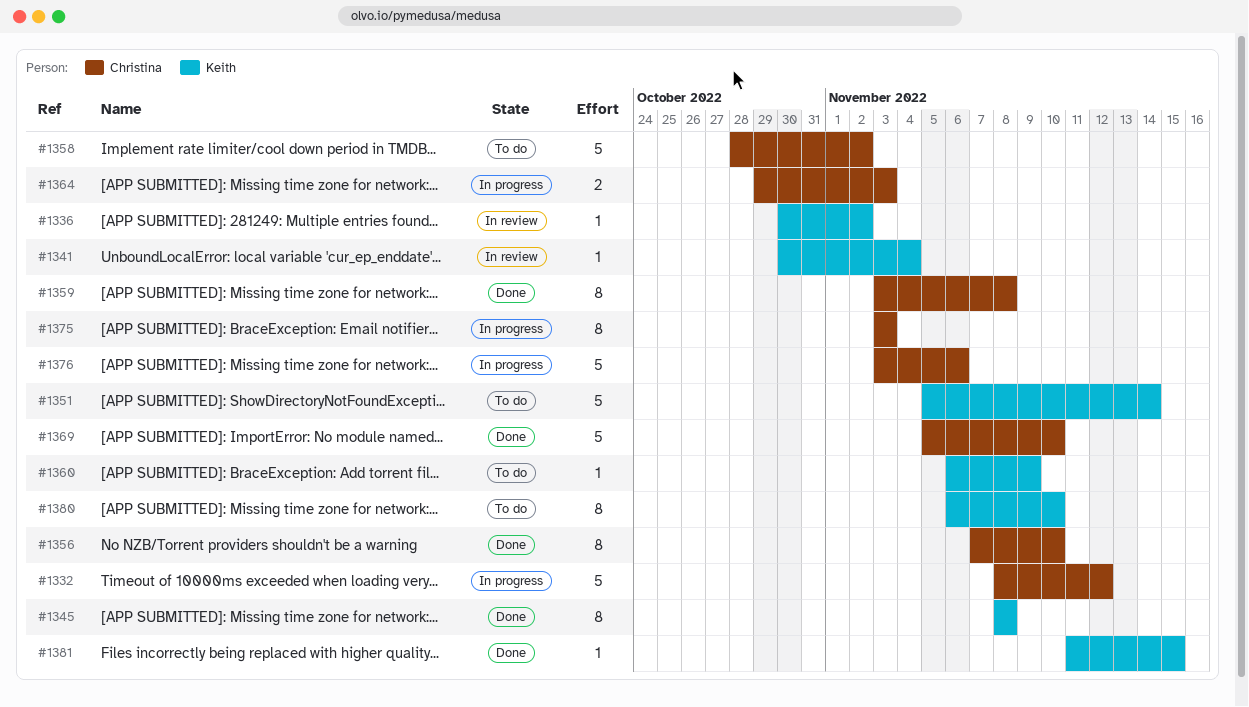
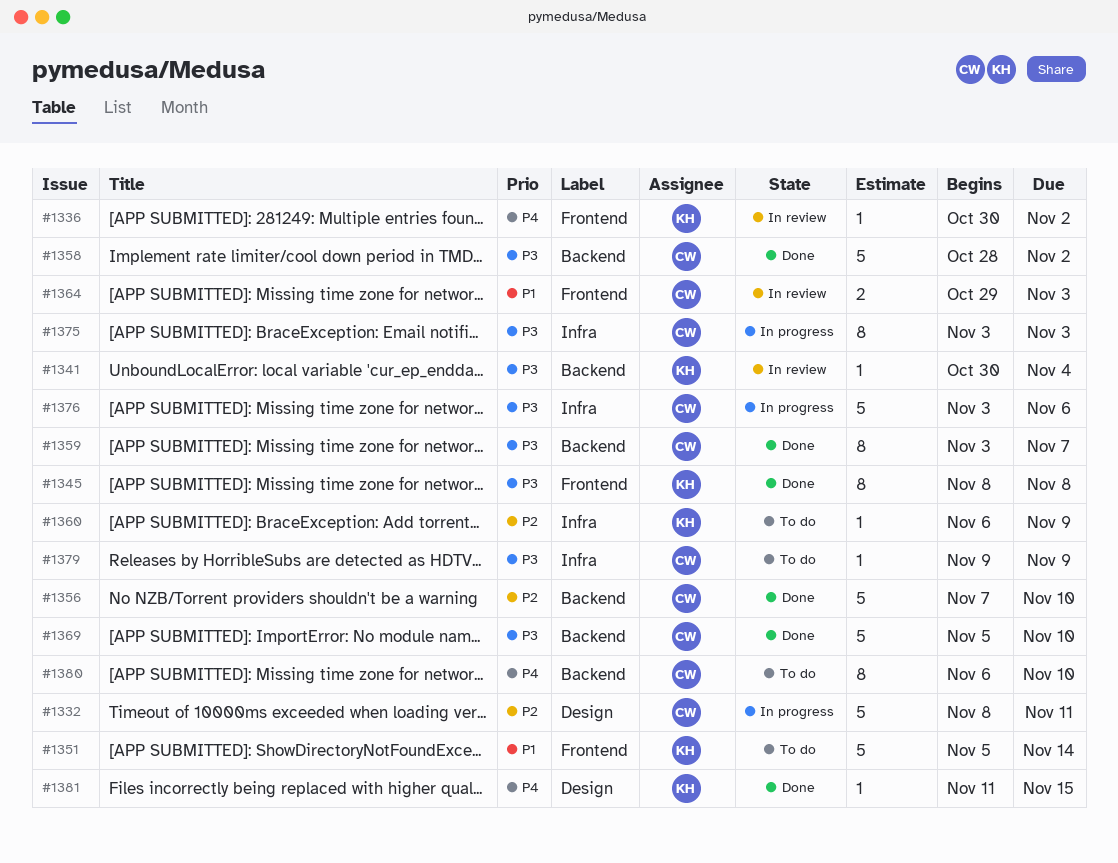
#1332, due: Nov 12 -> Nov 11
#1356, estimate: 8 -> 5
#1358, status: To do -> Done
#1359, due: Nov 8 -> Nov 7
#1364, status: In progress -> In review
#1379: none -> present
#1380, owner: Keith -> Christina

